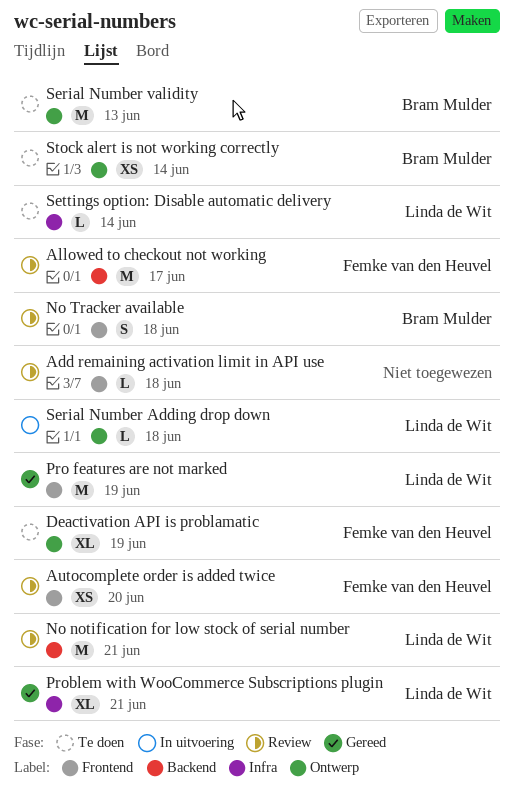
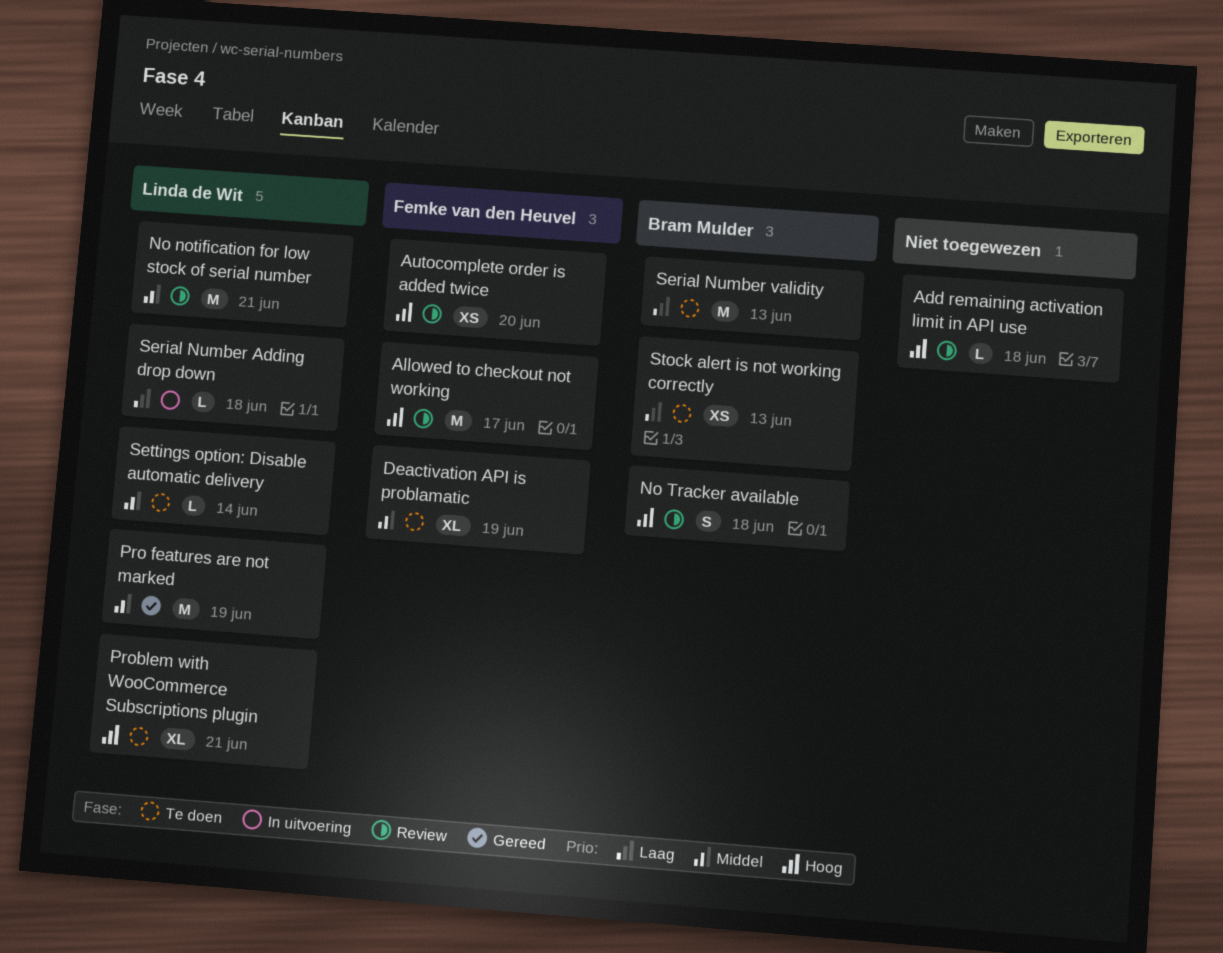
Problem with WooCommerce Subscriptions plugin, status: Gereed -> Te doen
Stock alert is not working correctly, due: Jun 14 -> Jun 13

